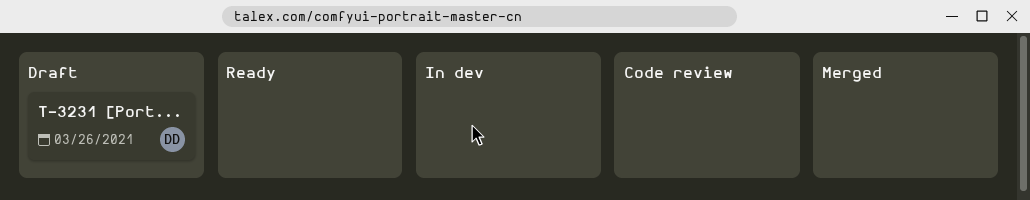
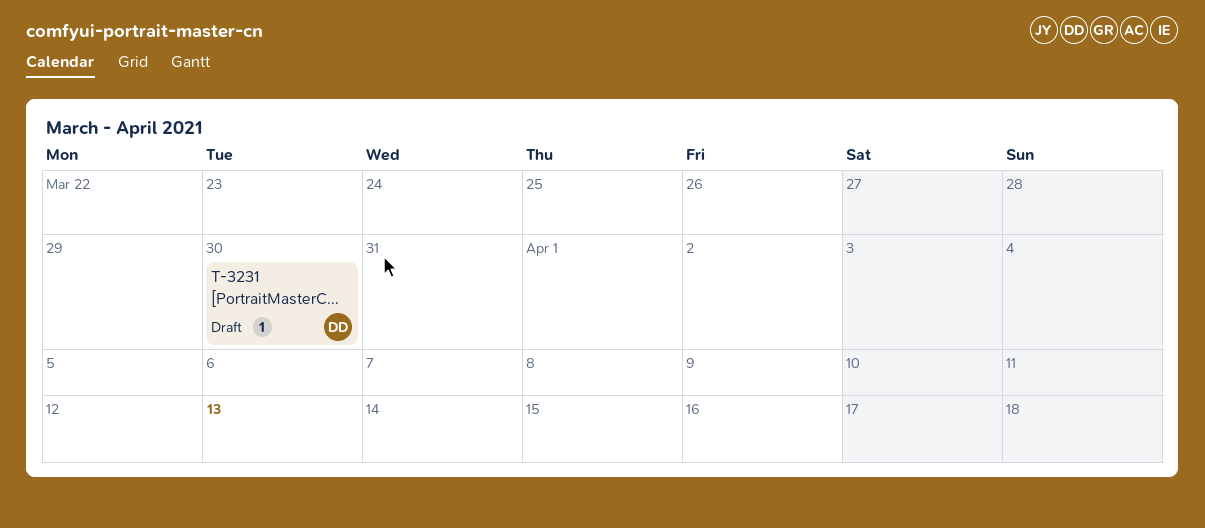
T-3231, due: Mar 26 -> Mar 30

